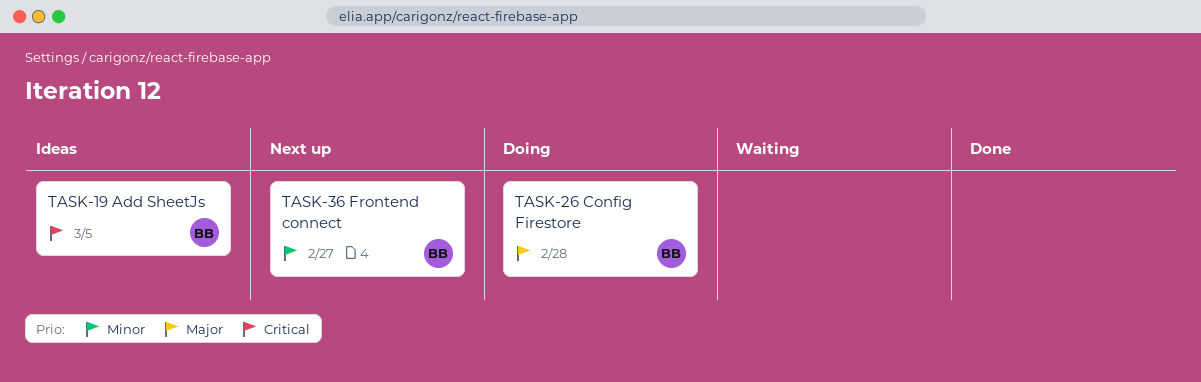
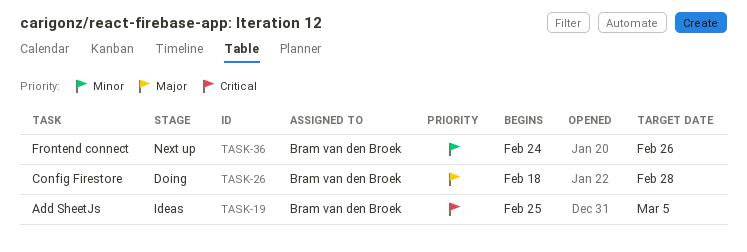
TASK-36, due: Feb 27 -> Feb 26

